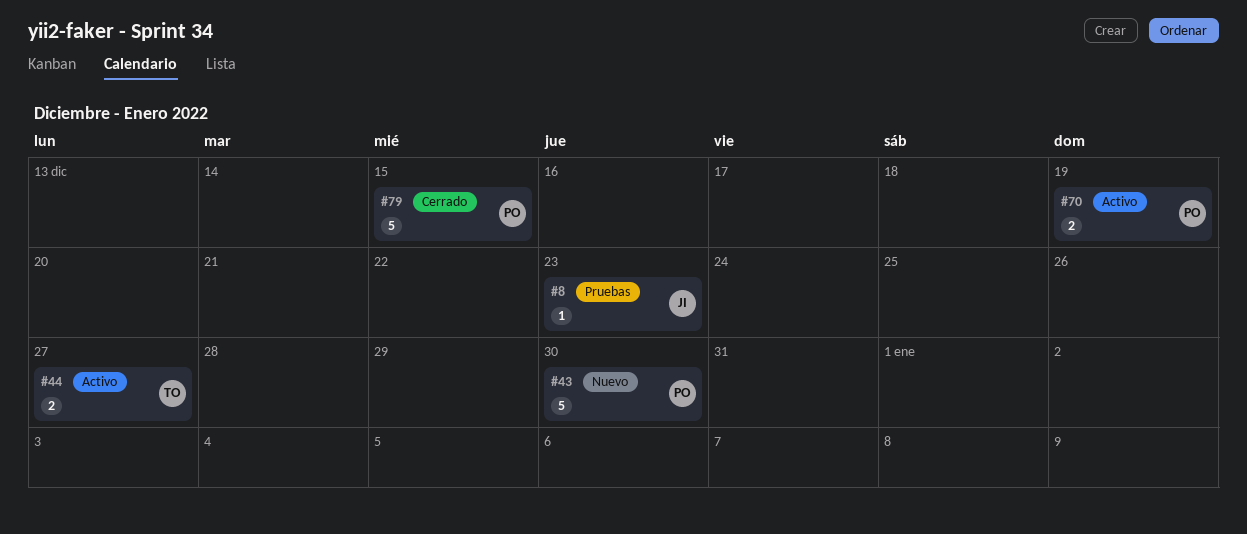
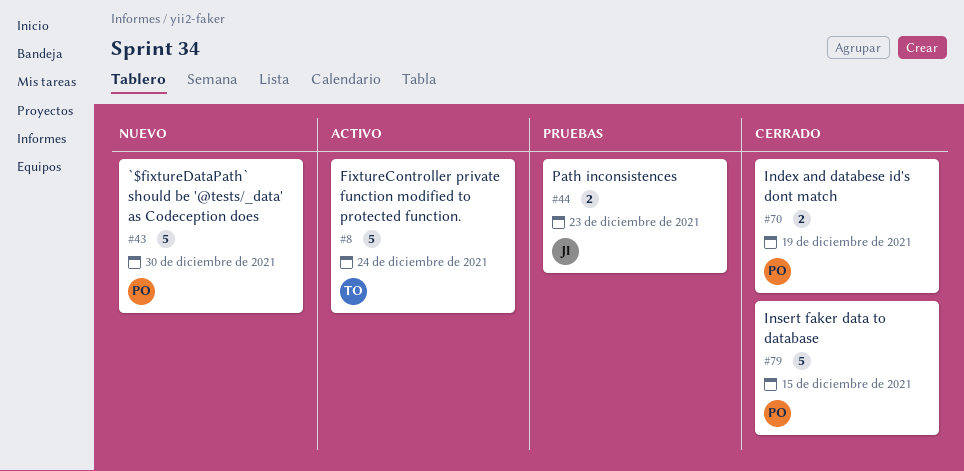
#8, status: Pruebas -> Activo
#8, owner: JI -> TO
#8, estimate: 1 -> 5
#8, due: Dec 23 -> Dec 24
#44, status: Activo -> Pruebas
#44, owner: TO -> JI
#44, due: Dec 27 -> Dec 23
#70, status: Activo -> Cerrado

